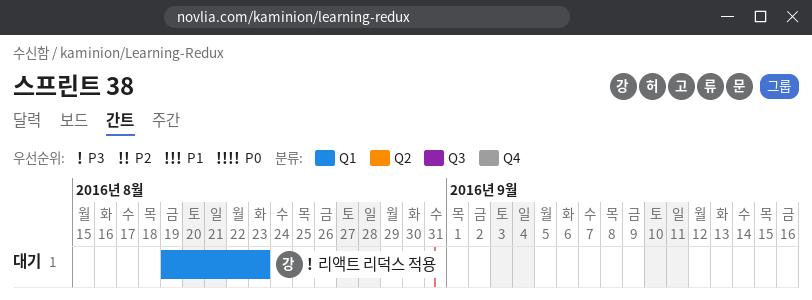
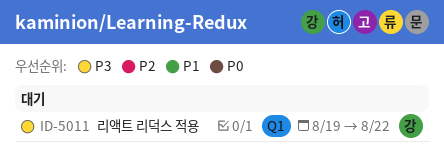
리액트 리덕스 적용, due: Aug 23 -> Aug 22

